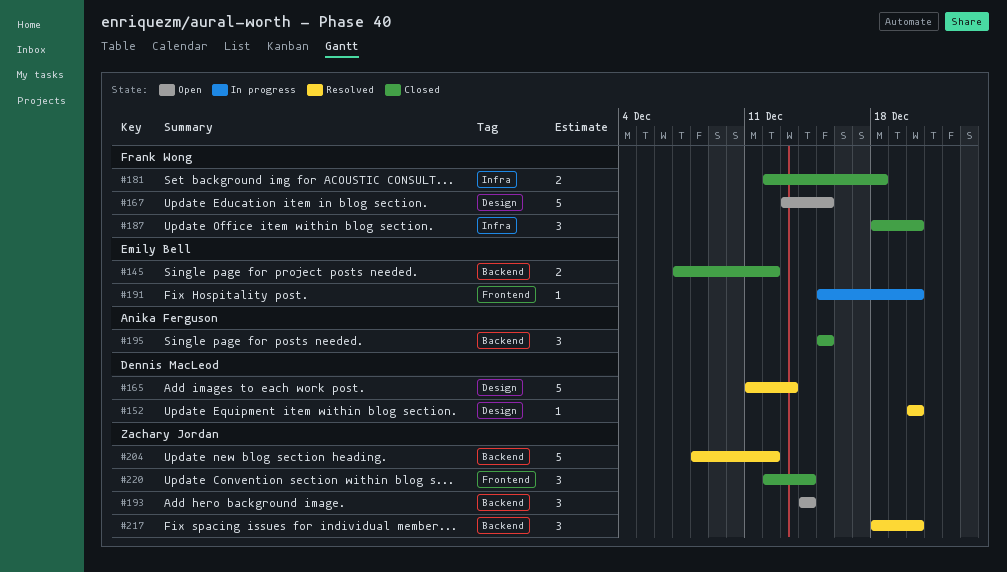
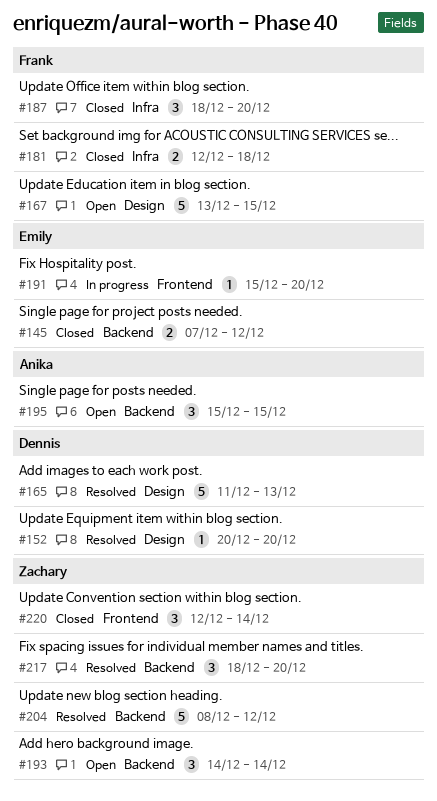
#195, status: Closed -> Open

